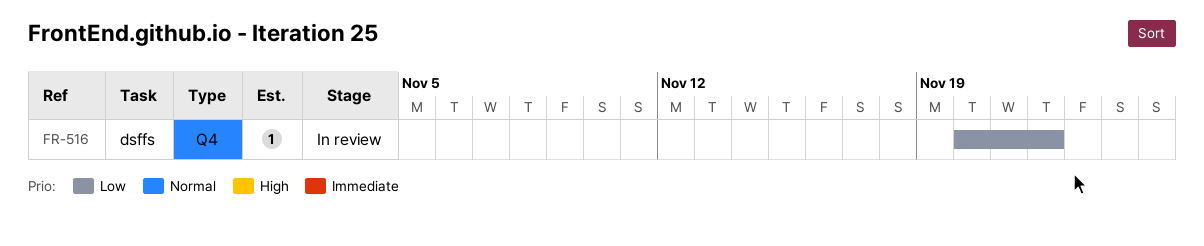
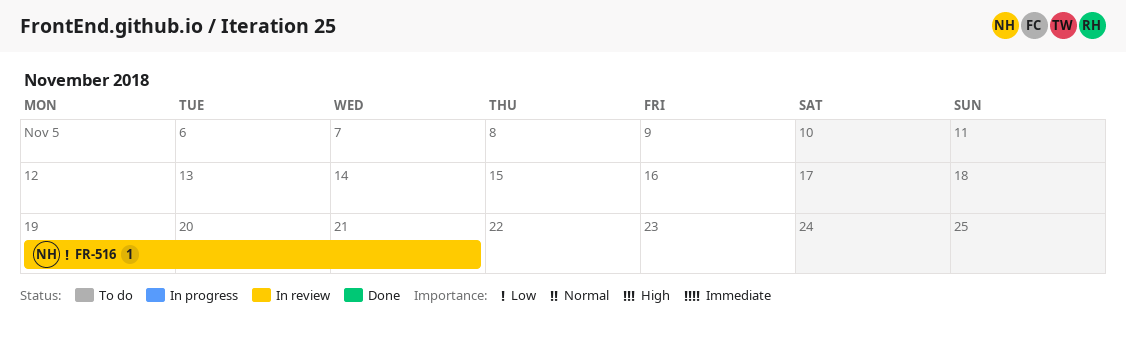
FR-516, start: Nov 20 -> Nov 19
FR-516, due: Nov 22 -> Nov 21

